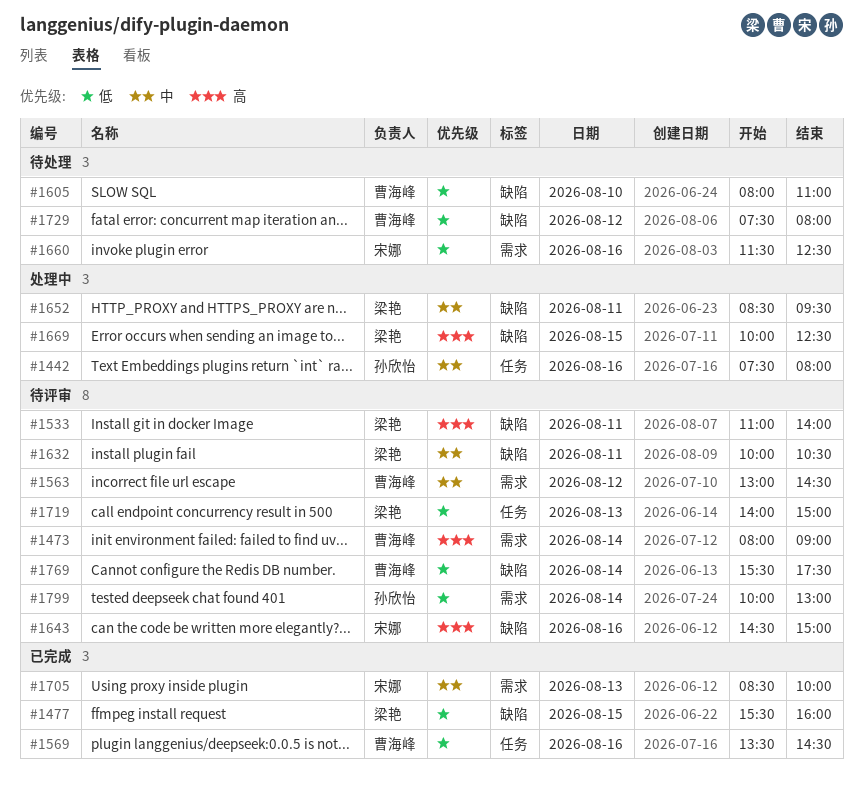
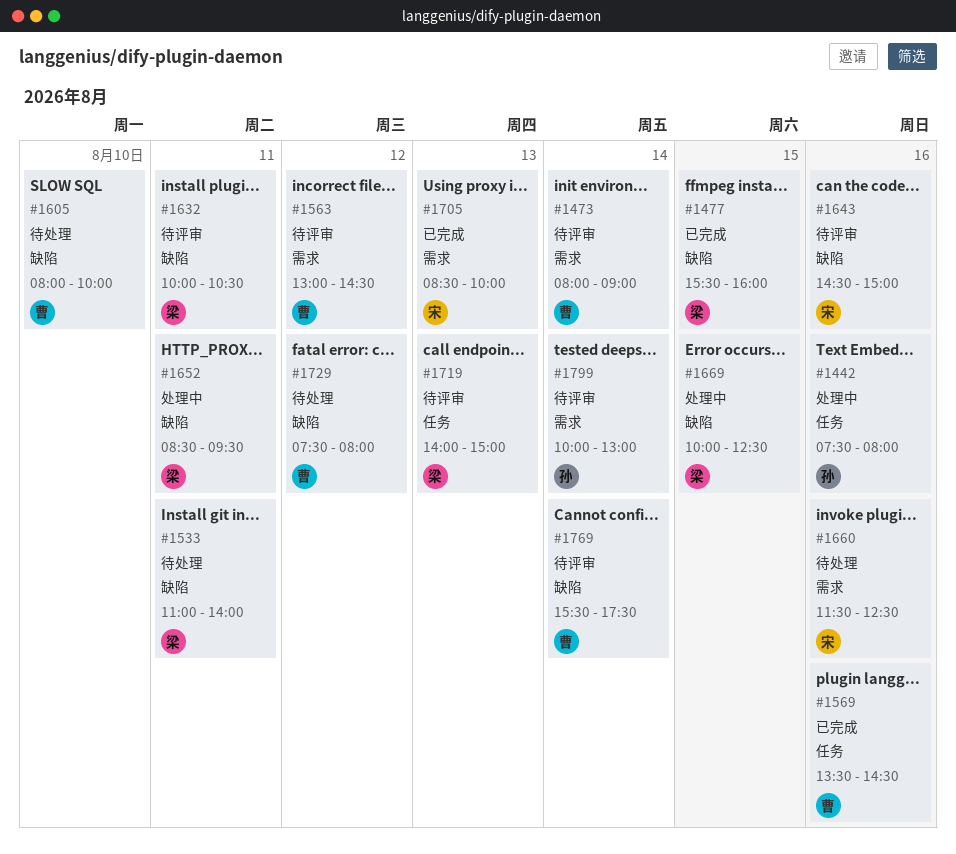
#1533, status: 待评审 -> 待处理
#1605, ends: 11:00 -> 10:00

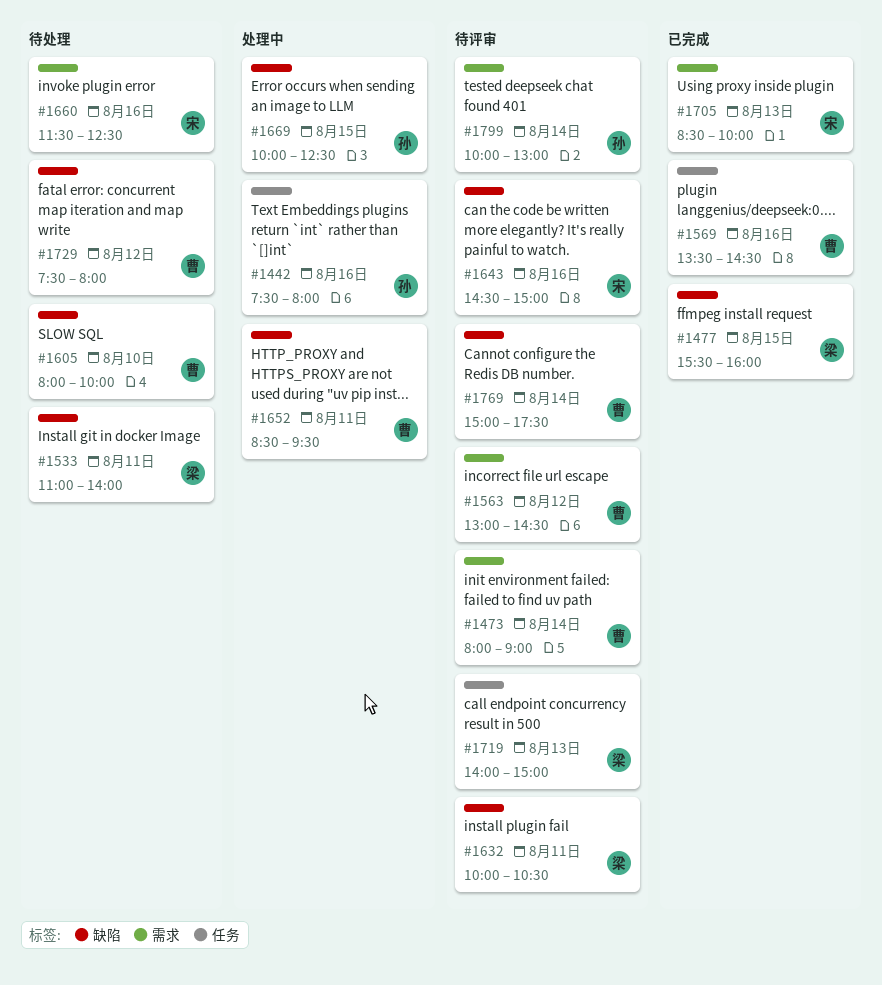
#1652, owner: 梁 -> 曹
#1669, owner: 梁 -> 孙
#1769, begins: 15:30 -> 15:00

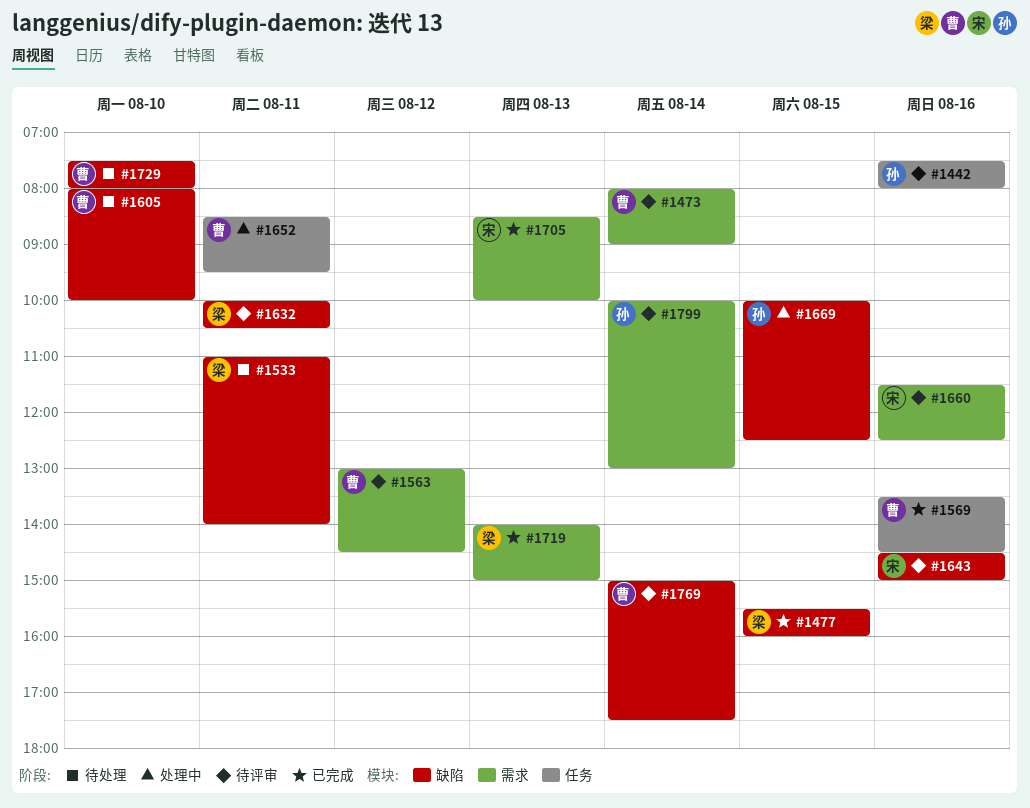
#1442, status: 处理中 -> 待评审
#1652, label: 缺陷 -> 任务
#1660, status: 待处理 -> 待评审
#1719, status: 待评审 -> 已完成
#1719, label: 任务 -> 需求
#1729, day: Aug 12 -> Aug 10

